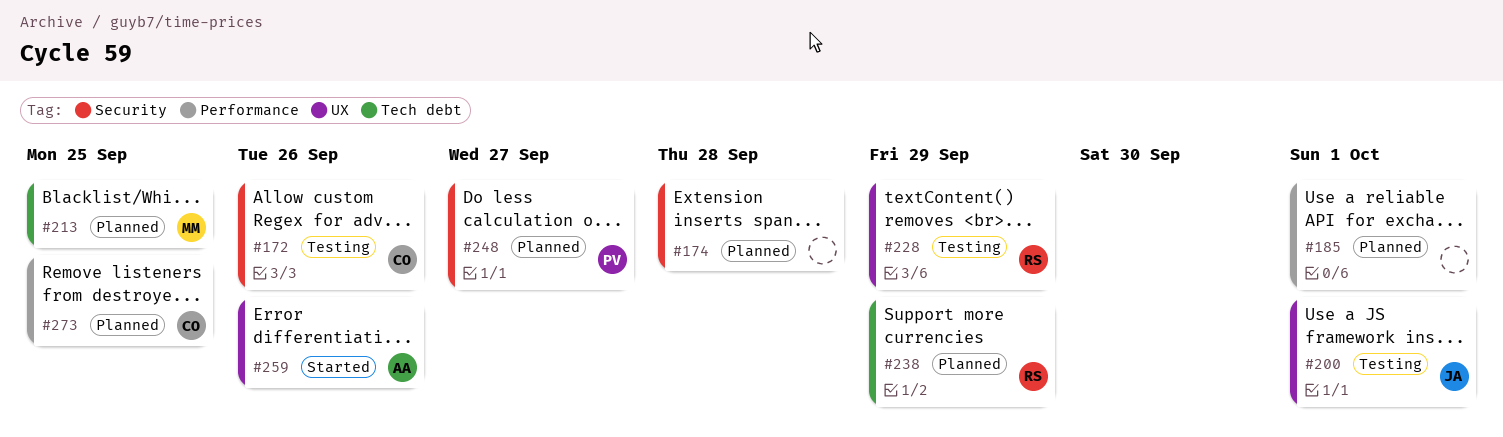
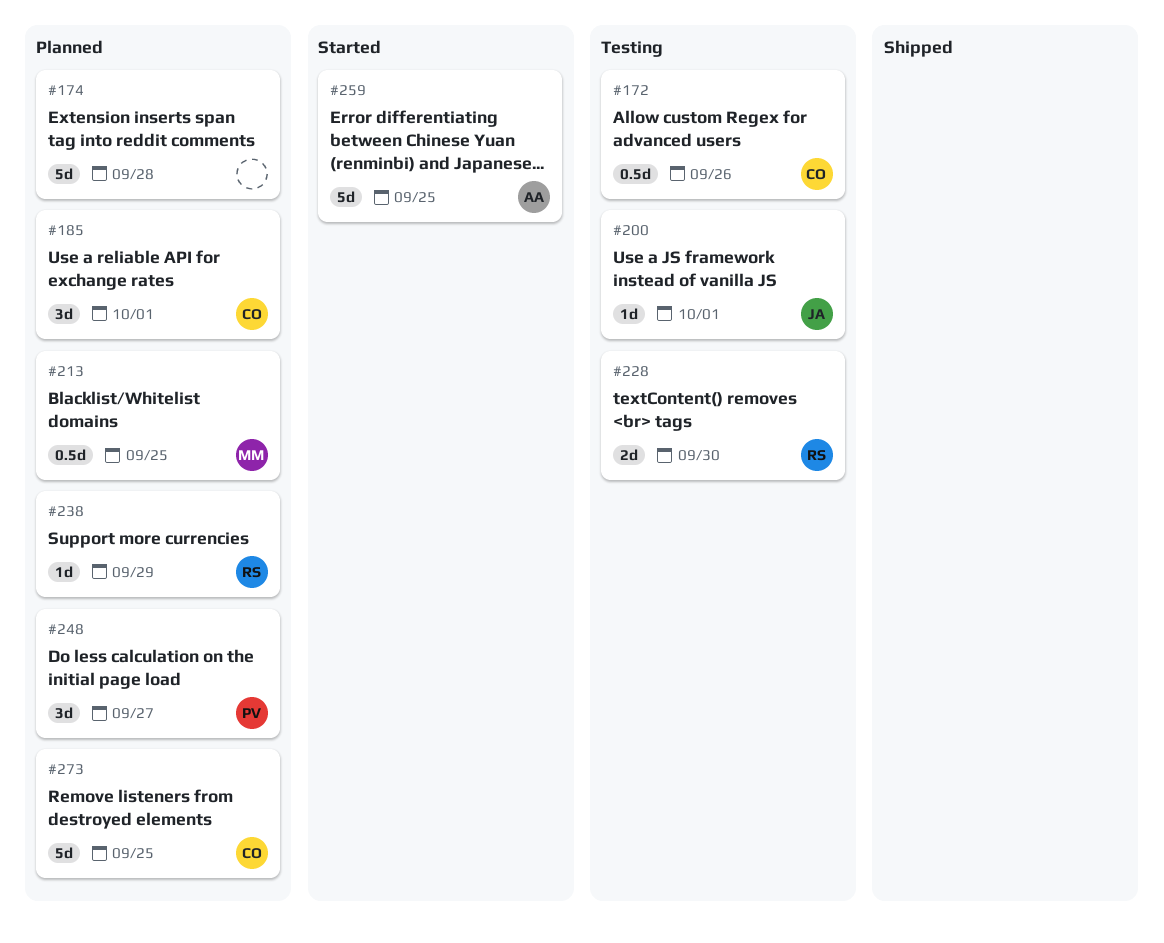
#185, owner: none -> CO
#228, due: Sep 29 -> Sep 30
#259, due: Sep 26 -> Sep 25

